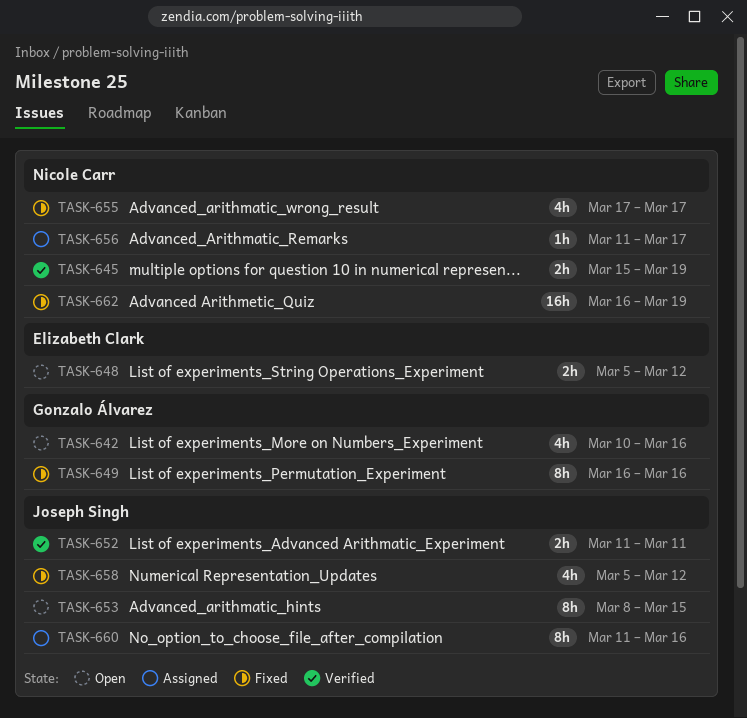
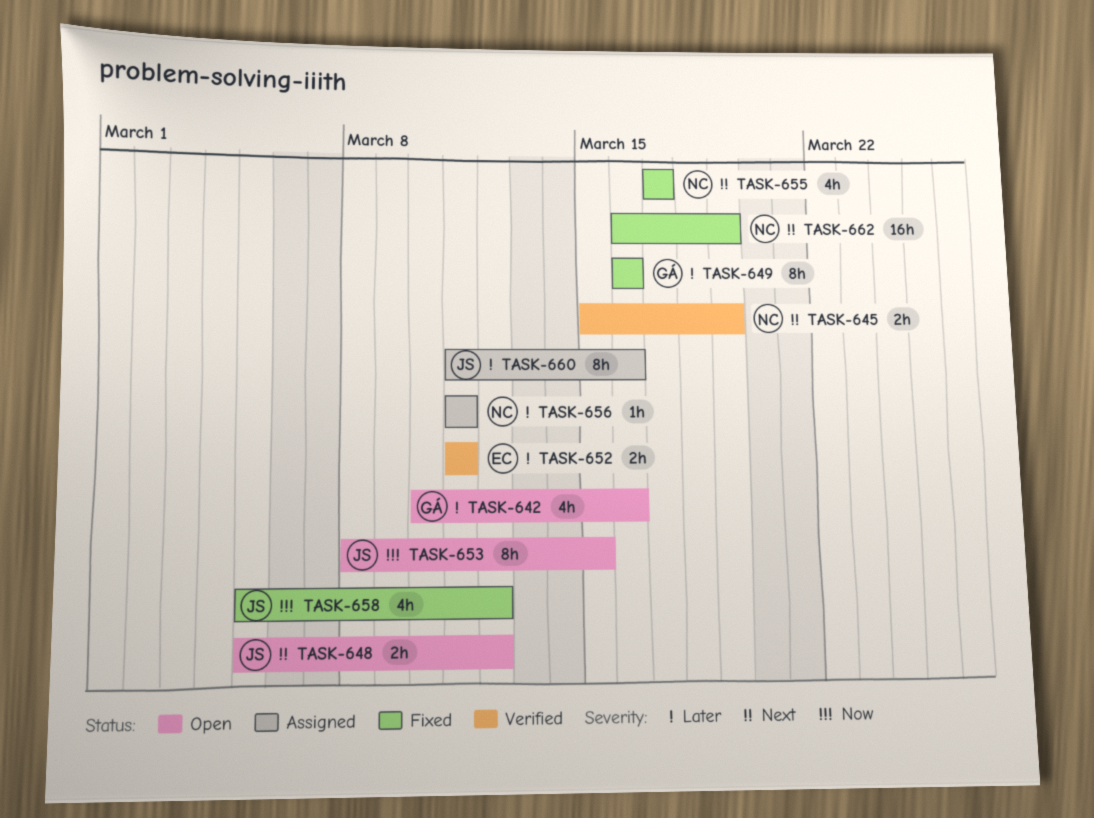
TASK-648, owner: Elizabeth Clark -> Joseph Singh
TASK-652, owner: Joseph Singh -> Elizabeth Clark
TASK-656, due: Mar 17 -> Mar 11

